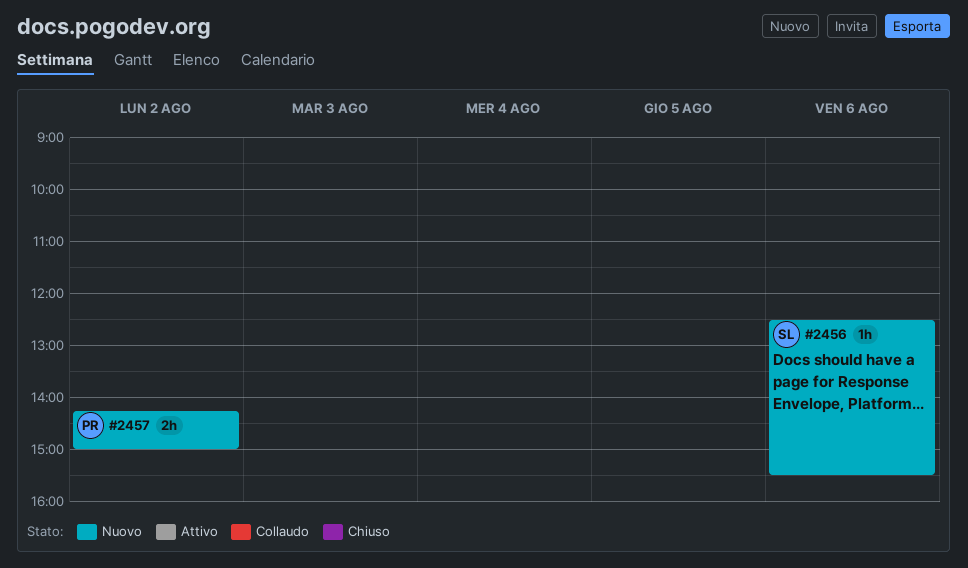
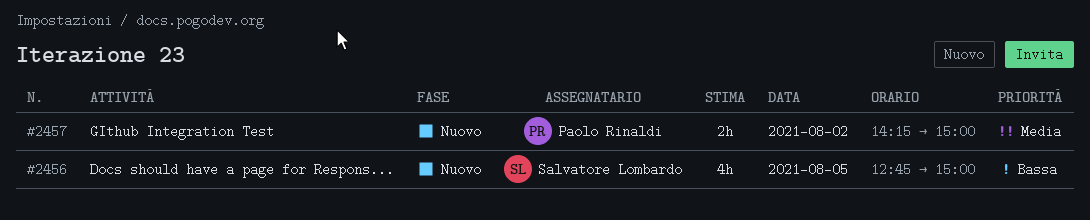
#2456, estimate: 1h -> 4h
#2456, day: Aug 6 -> Aug 5
#2456, begins: 12:30 -> 12:45
#2456, ends: 15:30 -> 15:00

